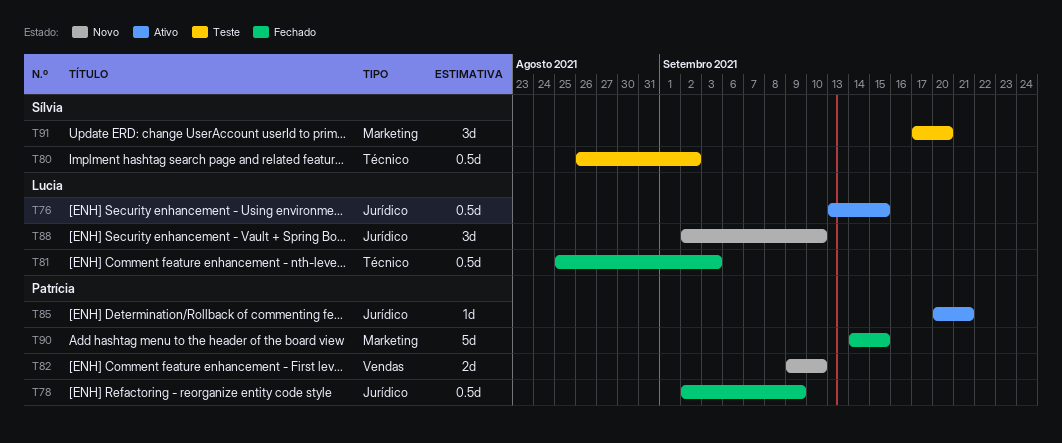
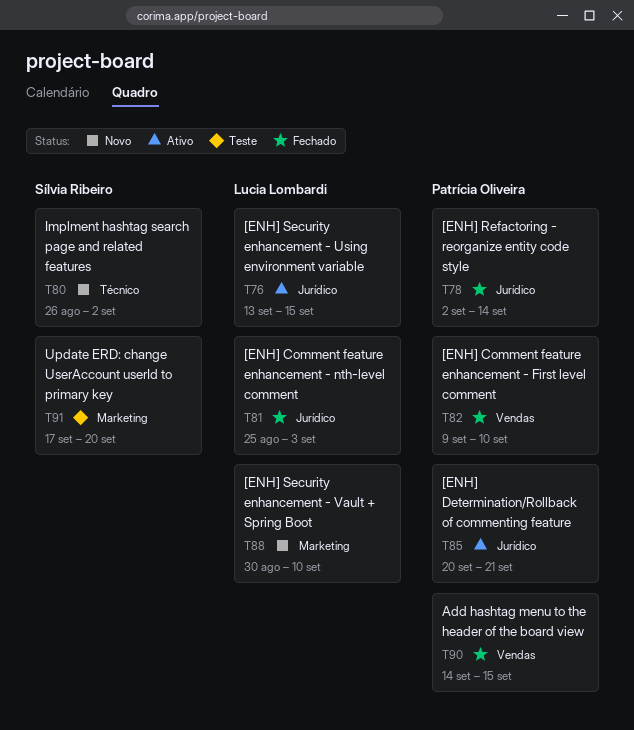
T78, due: Sep 9 -> Sep 14
T80, status: Teste -> Novo
T81, label: Técnico -> Jurídico
T82, status: Novo -> Fechado
T88, label: Jurídico -> Marketing
T88, start: Sep 2 -> Aug 30
T90, label: Marketing -> Vendas

